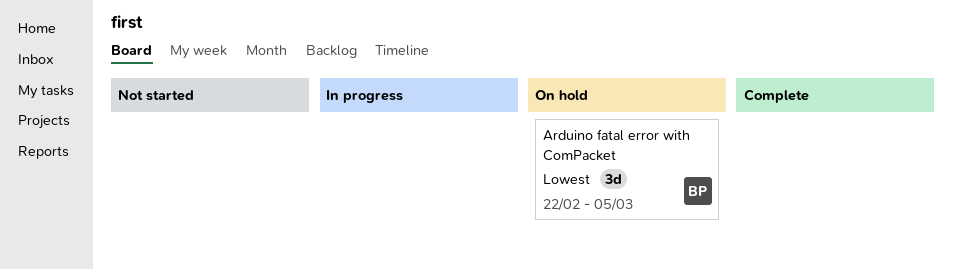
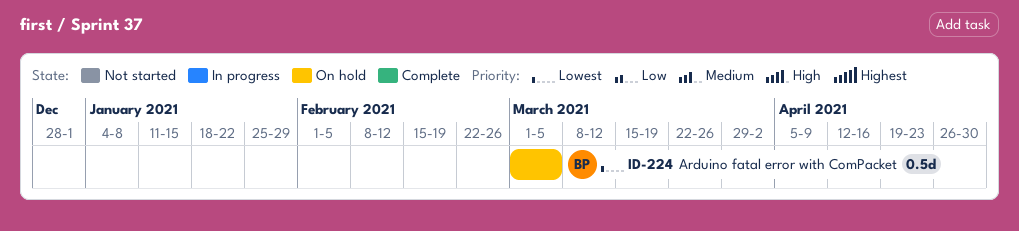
Arduino fatal error with ComPacket, estimate: 3d -> 0.5d
Arduino fatal error with ComPacket, start: Feb 22 -> Mar 1

